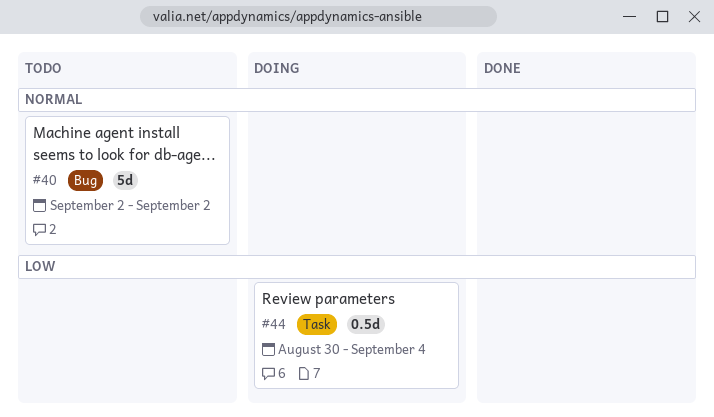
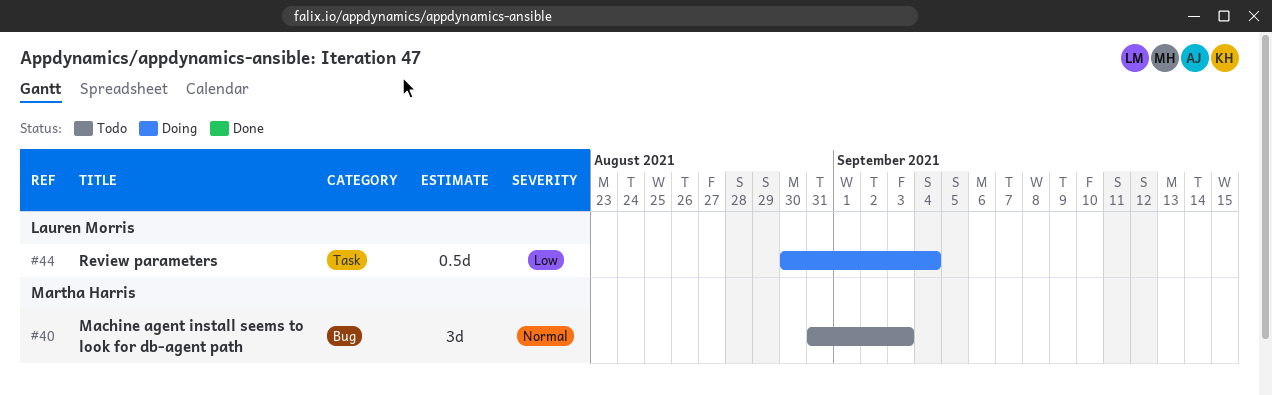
#40, estimate: 5d -> 3d
#40, start: Sep 2 -> Aug 31
#40, due: Sep 2 -> Sep 3

